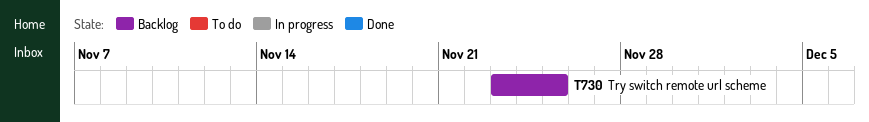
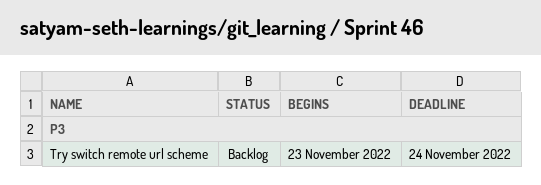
Try switch remote url scheme, due: Nov 25 -> Nov 24

